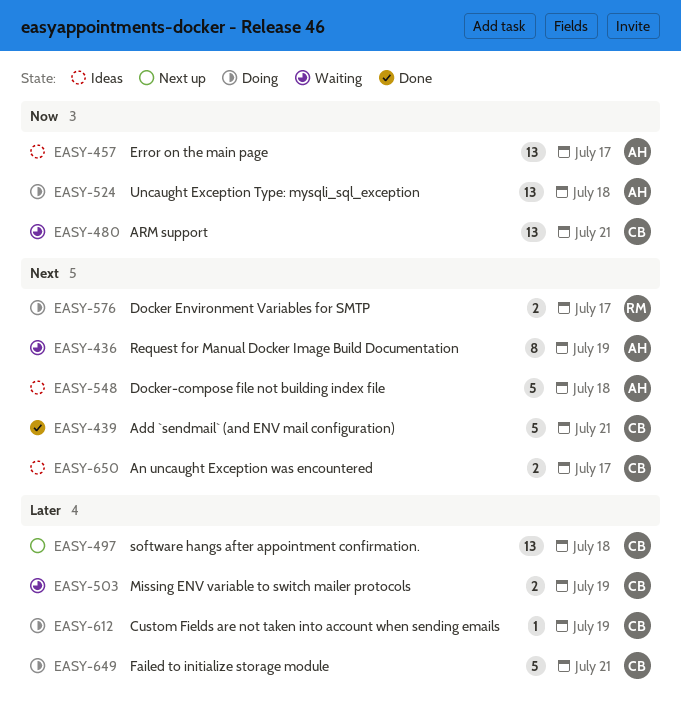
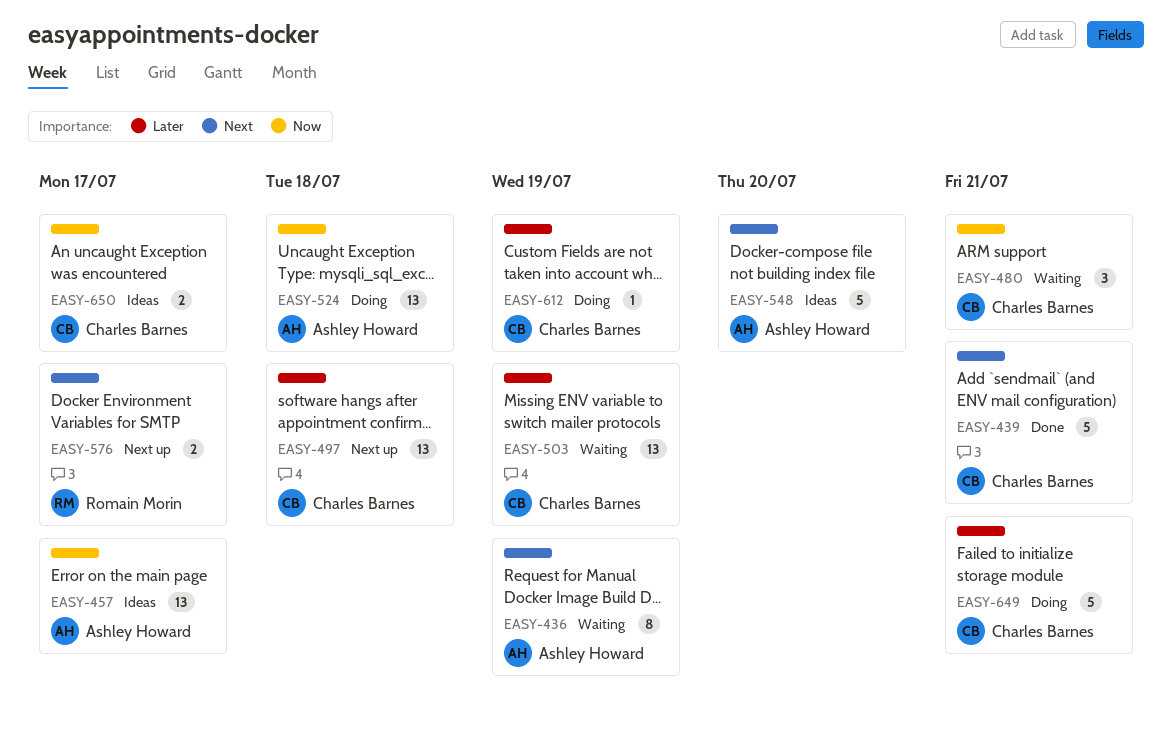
EASY-480, estimate: 13 -> 3
EASY-503, estimate: 2 -> 13
EASY-548, due: Jul 18 -> Jul 20
EASY-576, status: Doing -> Next up
EASY-650, priority: Next -> Now

